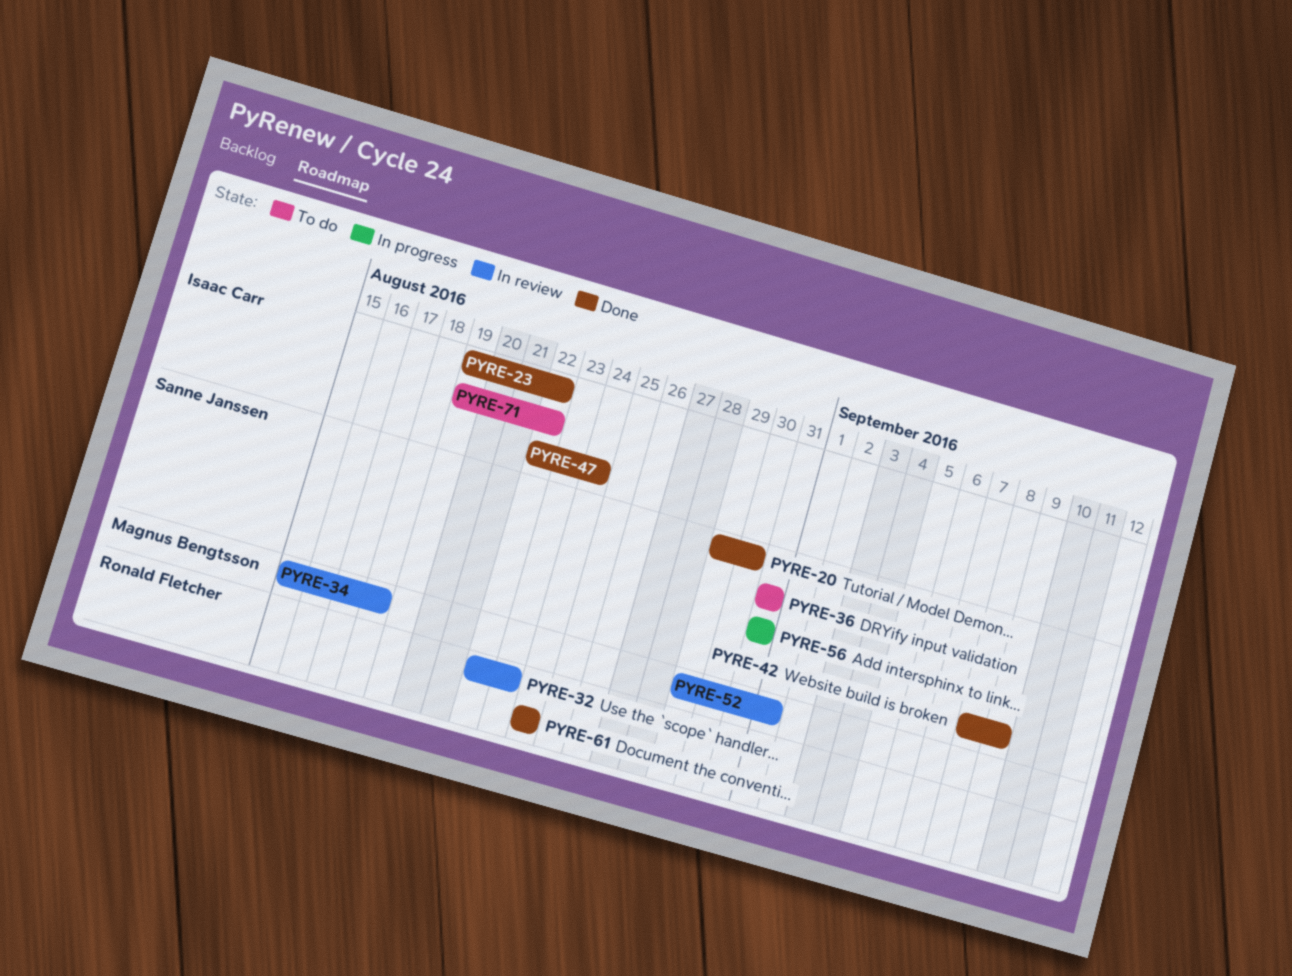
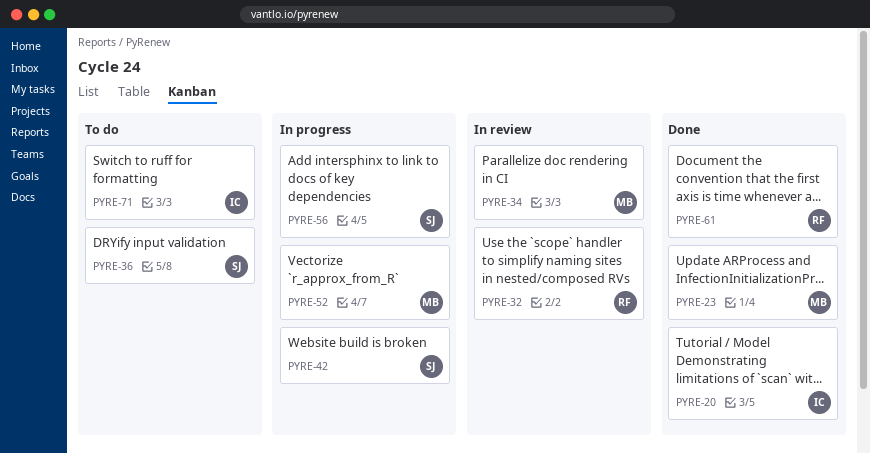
PYRE-20, owner: Sanne Janssen -> Isaac Carr
PYRE-23, owner: Isaac Carr -> Magnus Bengtsson
PYRE-42, status: Done -> In progress
PYRE-47: present -> none
PYRE-52, status: In review -> In progress

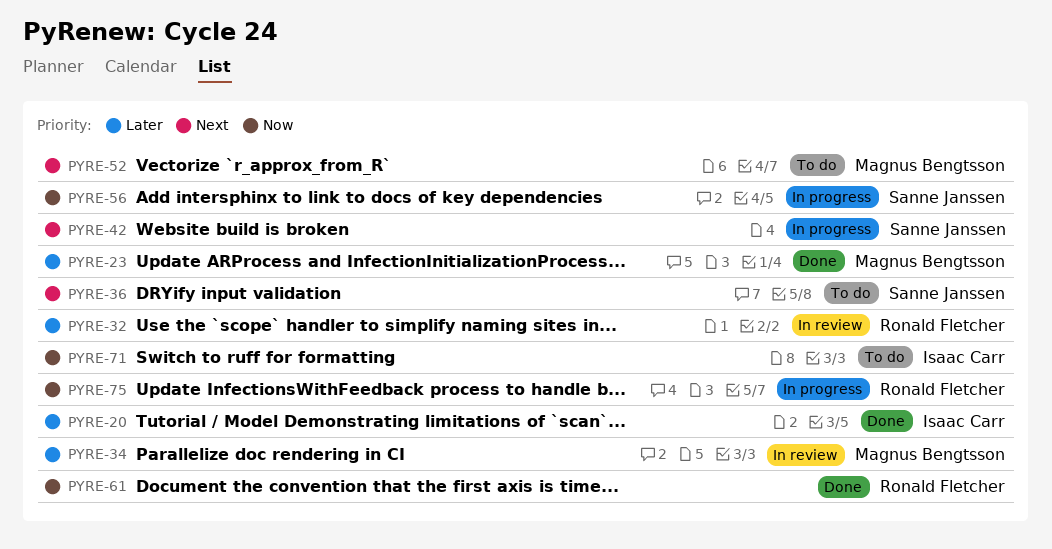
PYRE-52, status: In progress -> To do
PYRE-75: none -> present

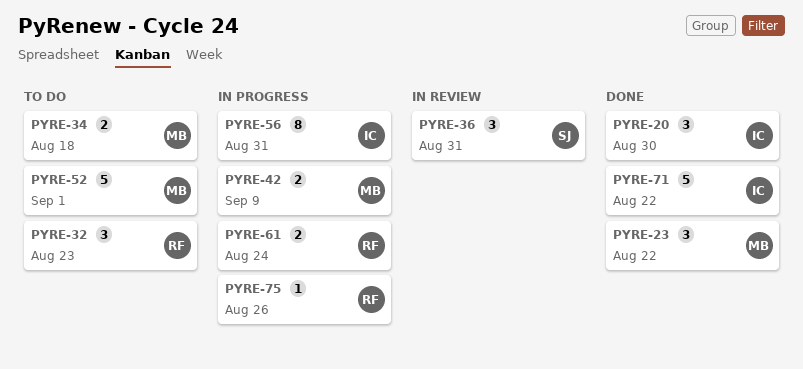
PYRE-32, status: In review -> To do
PYRE-34, status: In review -> To do
PYRE-36, status: To do -> In review
PYRE-42, owner: Sanne Janssen -> Magnus Bengtsson
PYRE-56, owner: Sanne Janssen -> Isaac Carr
PYRE-61, status: Done -> In progress
PYRE-71, status: To do -> Done

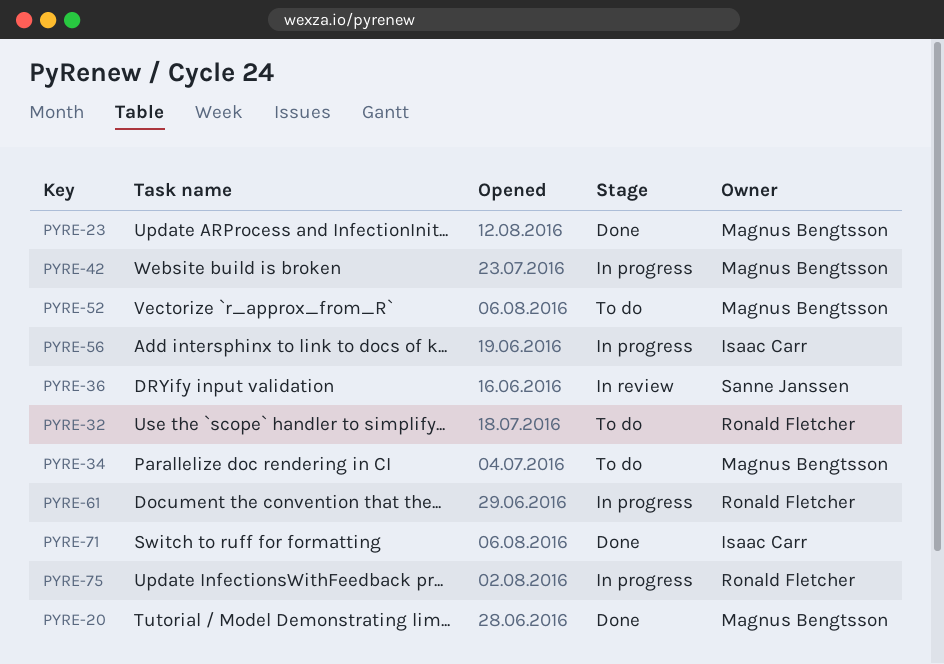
PYRE-20, owner: Isaac Carr -> Magnus Bengtsson

